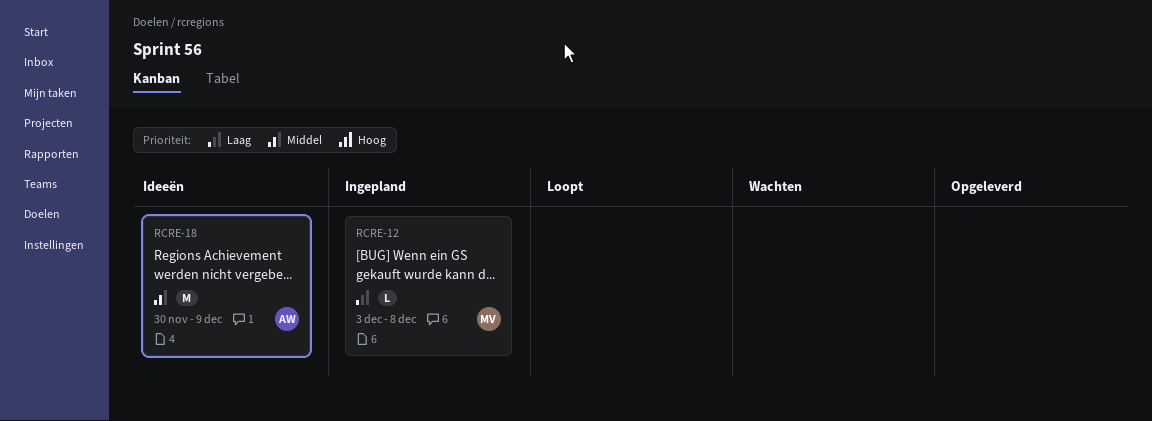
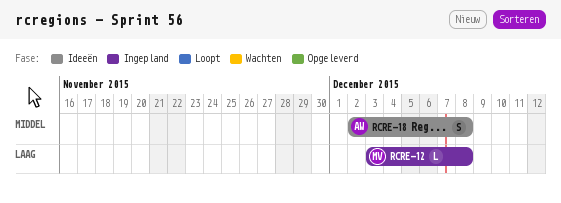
RCRE-18, estimate: M -> S
RCRE-18, start: Nov 30 -> Dec 2
RCRE-18, due: Dec 9 -> Dec 8

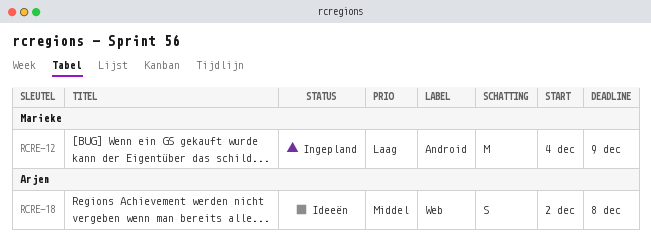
RCRE-12, estimate: L -> M
RCRE-12, start: Dec 3 -> Dec 4
RCRE-12, due: Dec 8 -> Dec 9

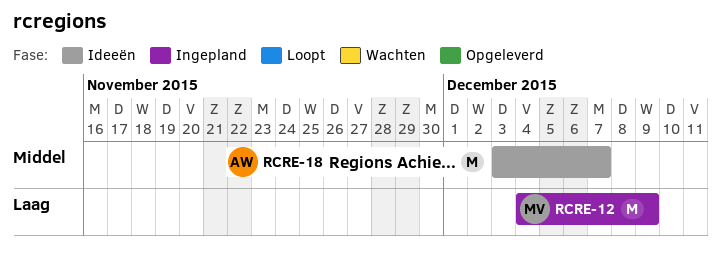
RCRE-18, estimate: S -> M
RCRE-18, start: Dec 2 -> Dec 3
RCRE-18, due: Dec 8 -> Dec 7

